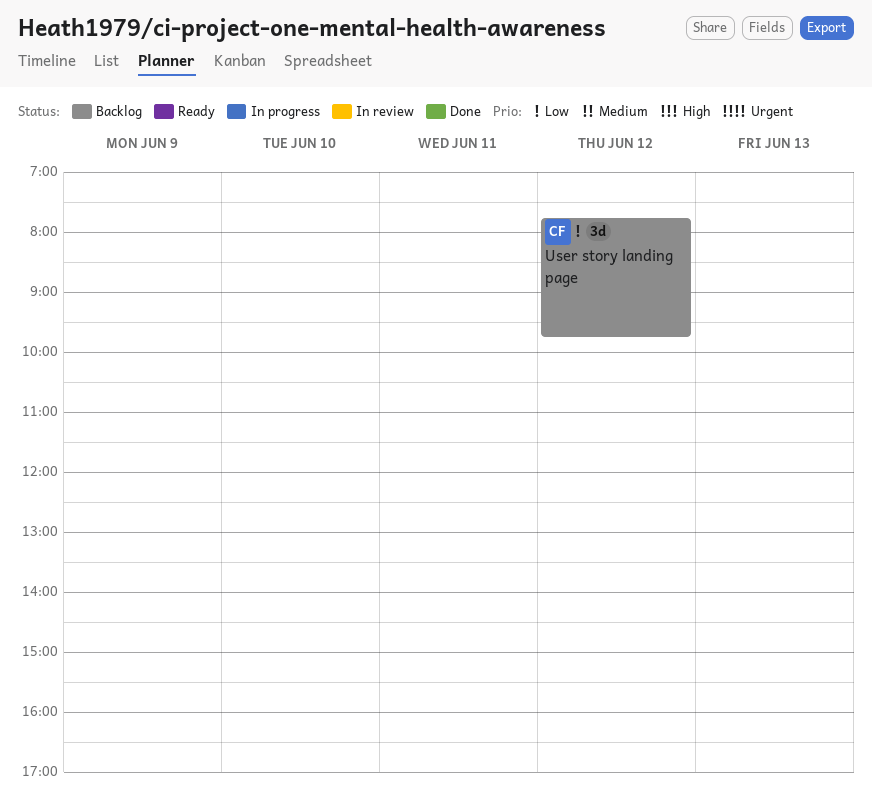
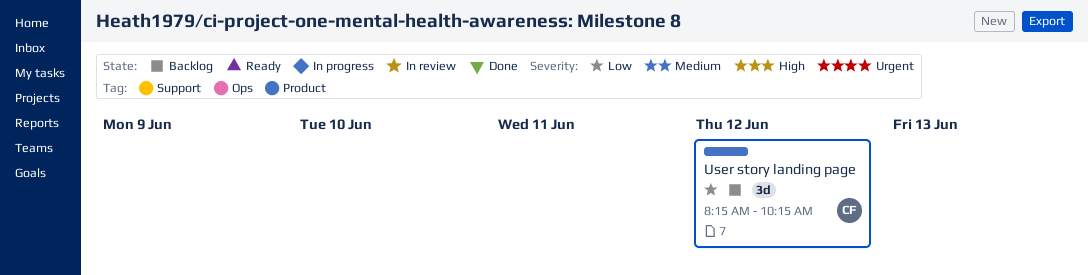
User story landing page, begins: 07:45 -> 08:15
User story landing page, ends: 09:45 -> 10:15

